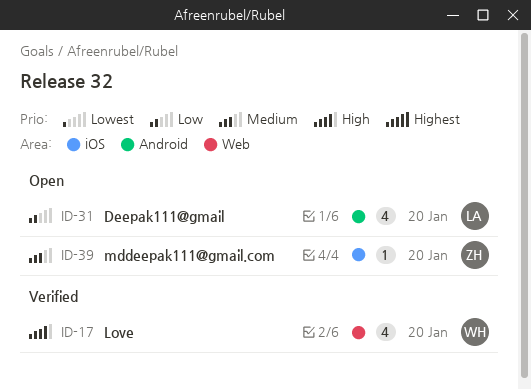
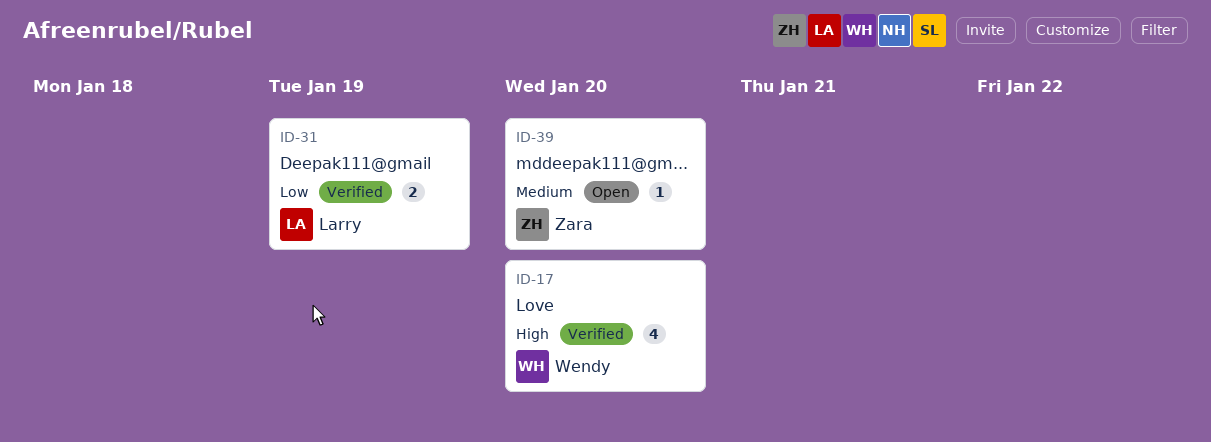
ID-31, status: Open -> Verified
ID-31, estimate: 4 -> 2
ID-31, due: Jan 20 -> Jan 19

